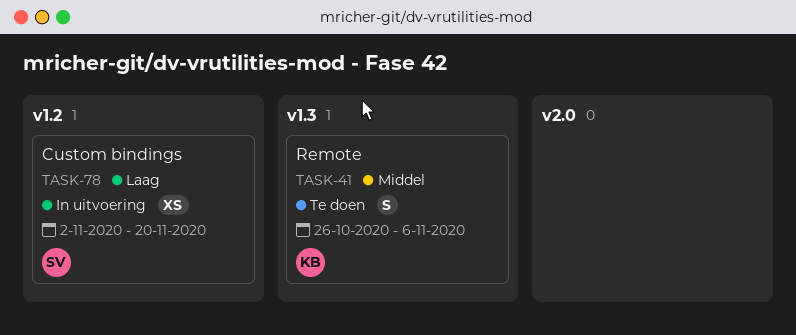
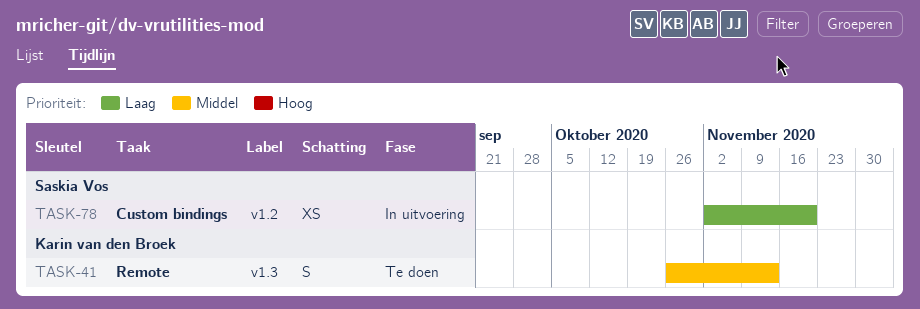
TASK-41, due: Nov 6 -> Nov 13

